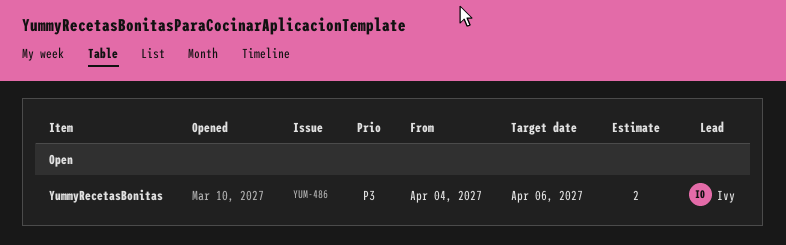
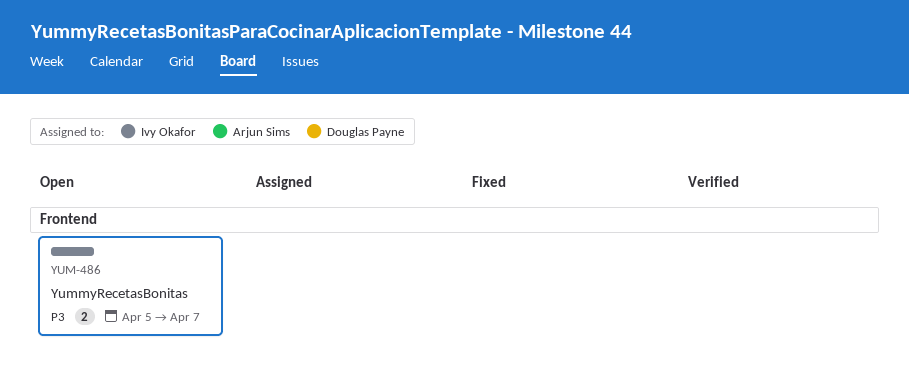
YUM-486, start: Apr 4 -> Apr 5
YUM-486, due: Apr 6 -> Apr 7

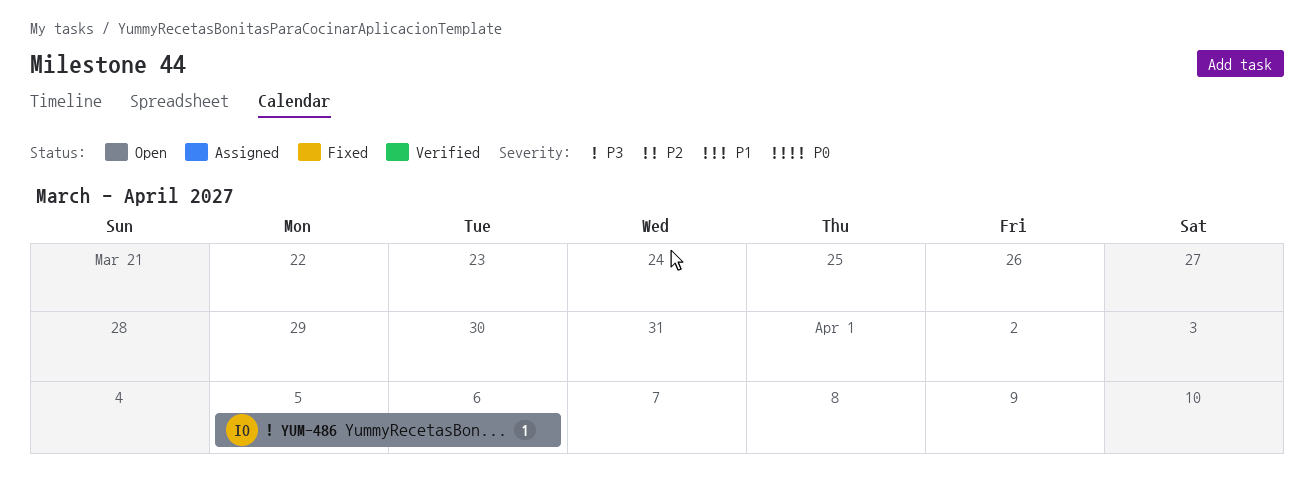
YUM-486, estimate: 2 -> 1
YUM-486, due: Apr 7 -> Apr 6

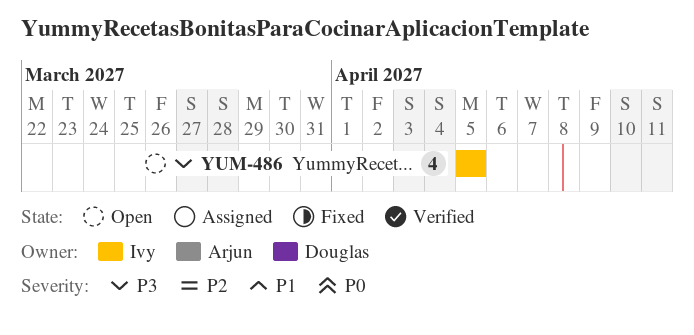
YUM-486, estimate: 1 -> 4
YUM-486, due: Apr 6 -> Apr 5

